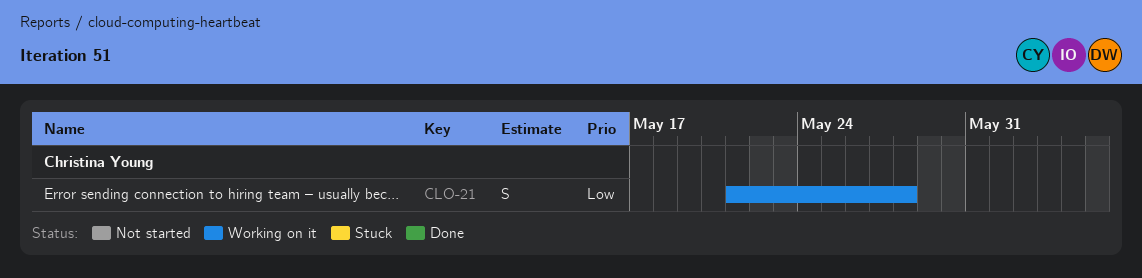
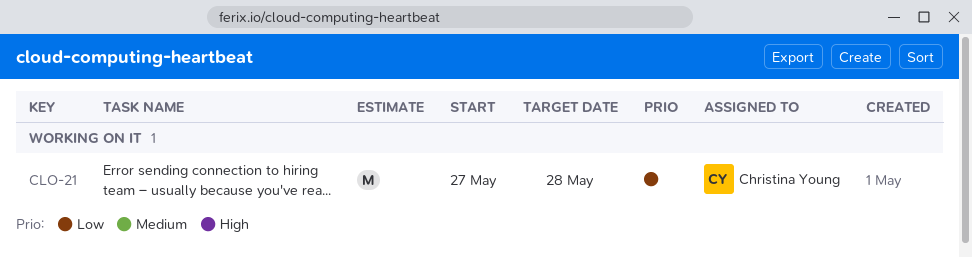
CLO-21, estimate: S -> M
CLO-21, start: May 21 -> May 27

